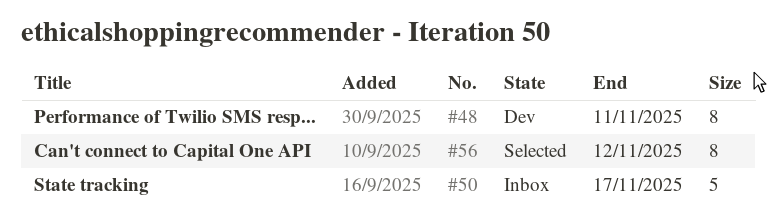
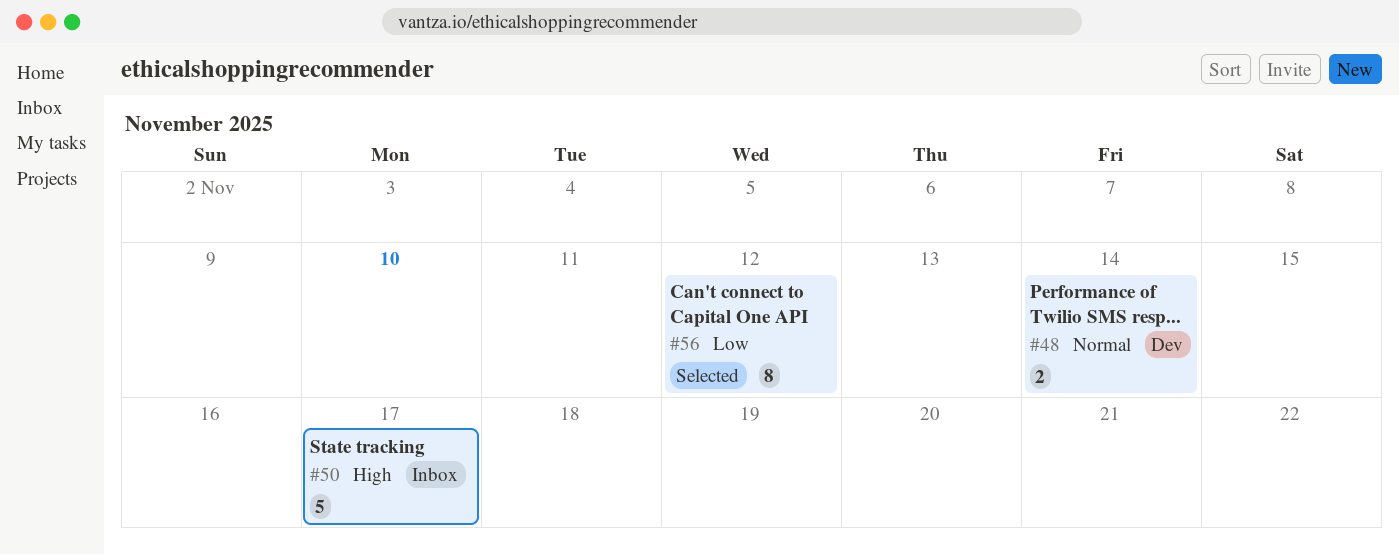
#48, estimate: 8 -> 2
#48, due: Nov 11 -> Nov 14

